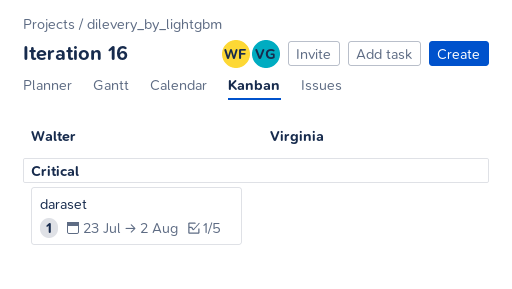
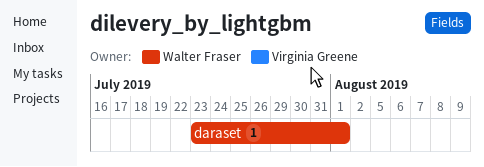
daraset, due: Aug 2 -> Aug 1

